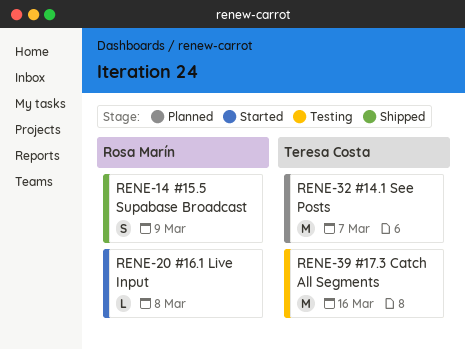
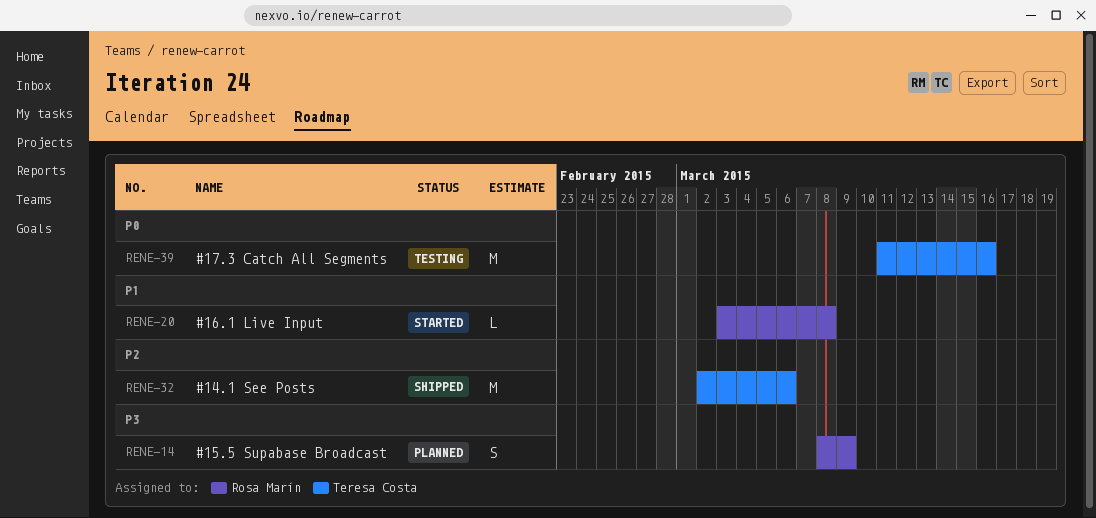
RENE-14, status: Shipped -> Planned
RENE-32, status: Planned -> Shipped
RENE-32, due: Mar 7 -> Mar 6

